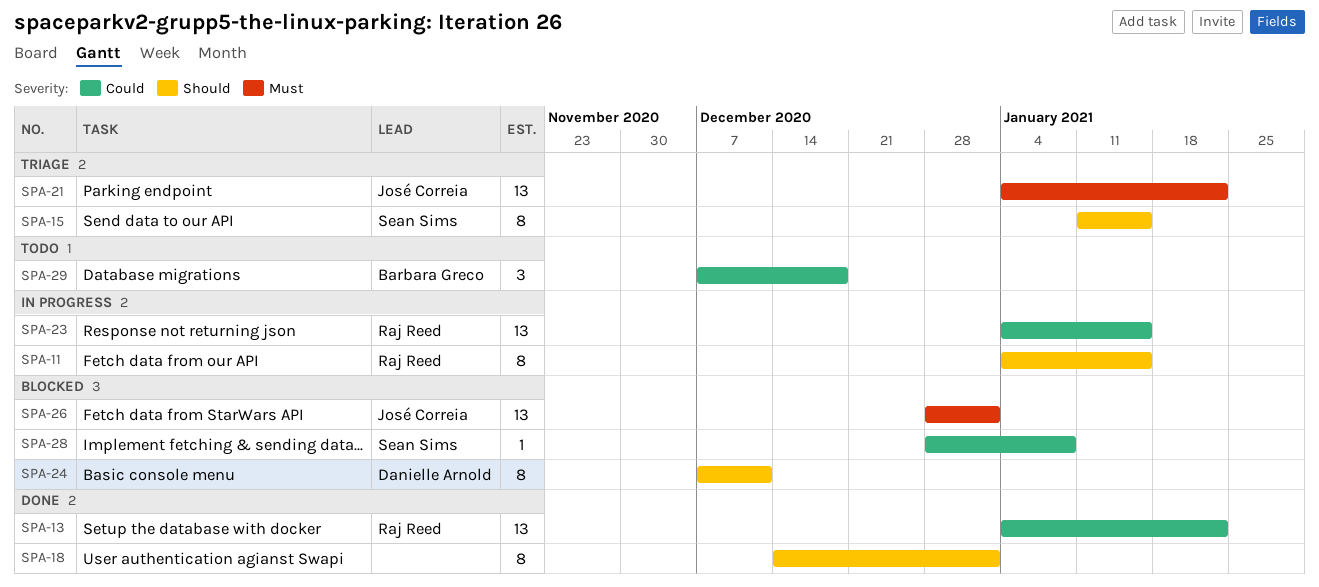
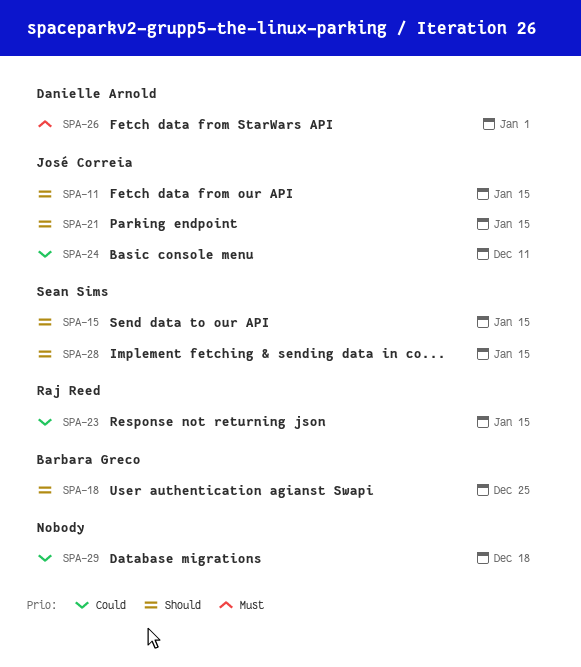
SPA-11, owner: Raj Reed -> José Correia
SPA-13: present -> none
SPA-18, owner: none -> Barbara Greco
SPA-18, due: Jan 1 -> Dec 25
SPA-21, priority: Must -> Should
SPA-21, due: Jan 22 -> Jan 15
SPA-24, owner: Danielle Arnold -> José Correia
SPA-24, priority: Should -> Could
SPA-26, owner: José Correia -> Danielle Arnold
SPA-28, priority: Could -> Should
SPA-28, due: Jan 8 -> Jan 15
SPA-29, owner: Barbara Greco -> none

